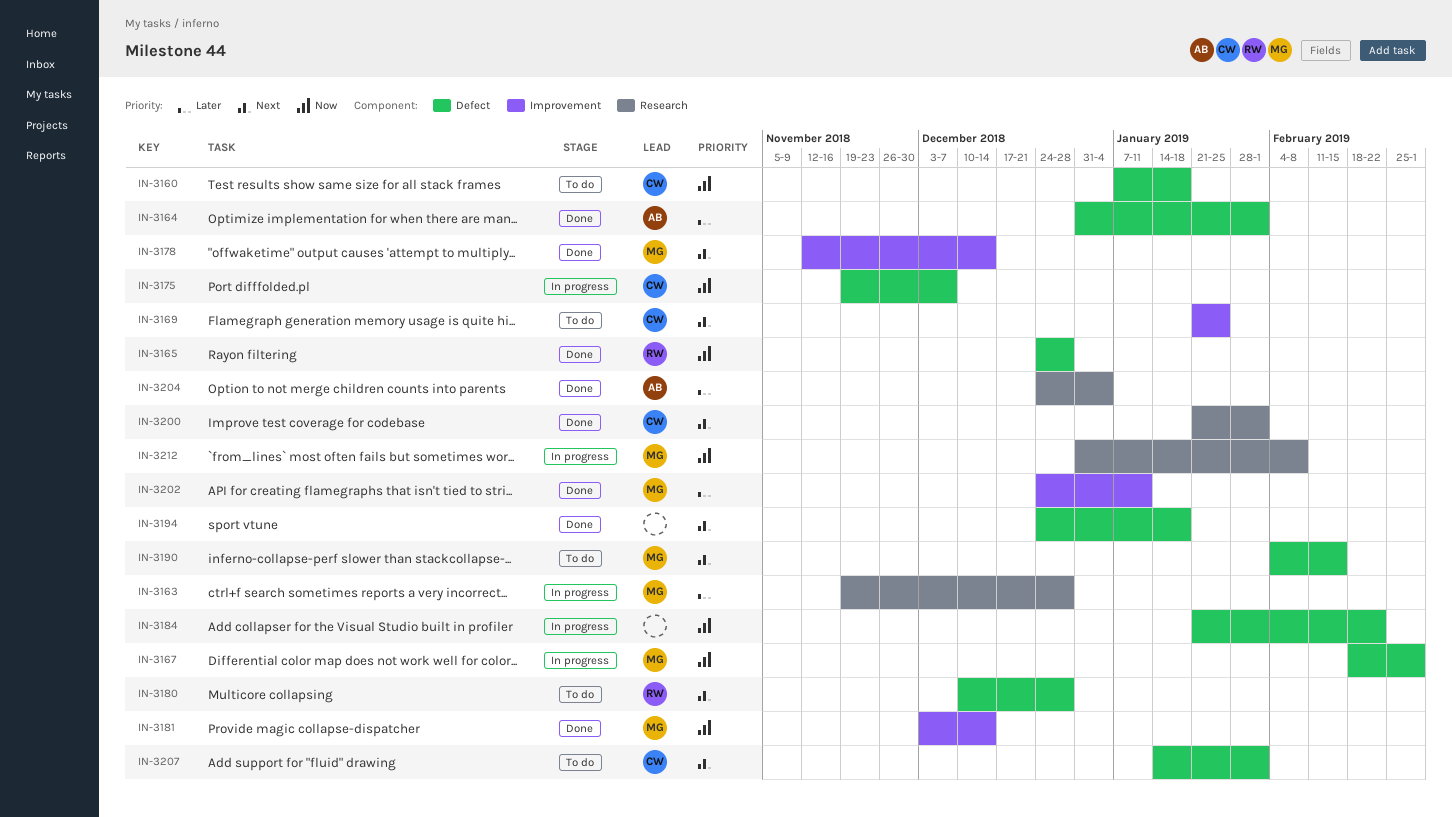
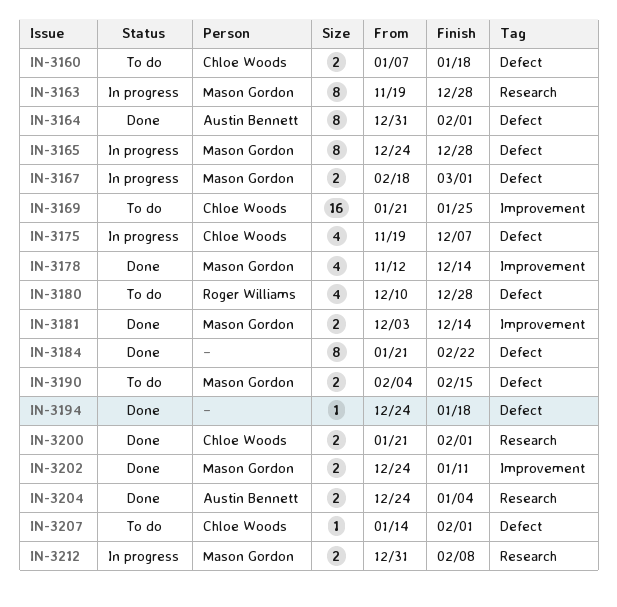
IN-3165, status: Done -> In progress
IN-3165, owner: Roger Williams -> Mason Gordon
IN-3184, status: In progress -> Done

